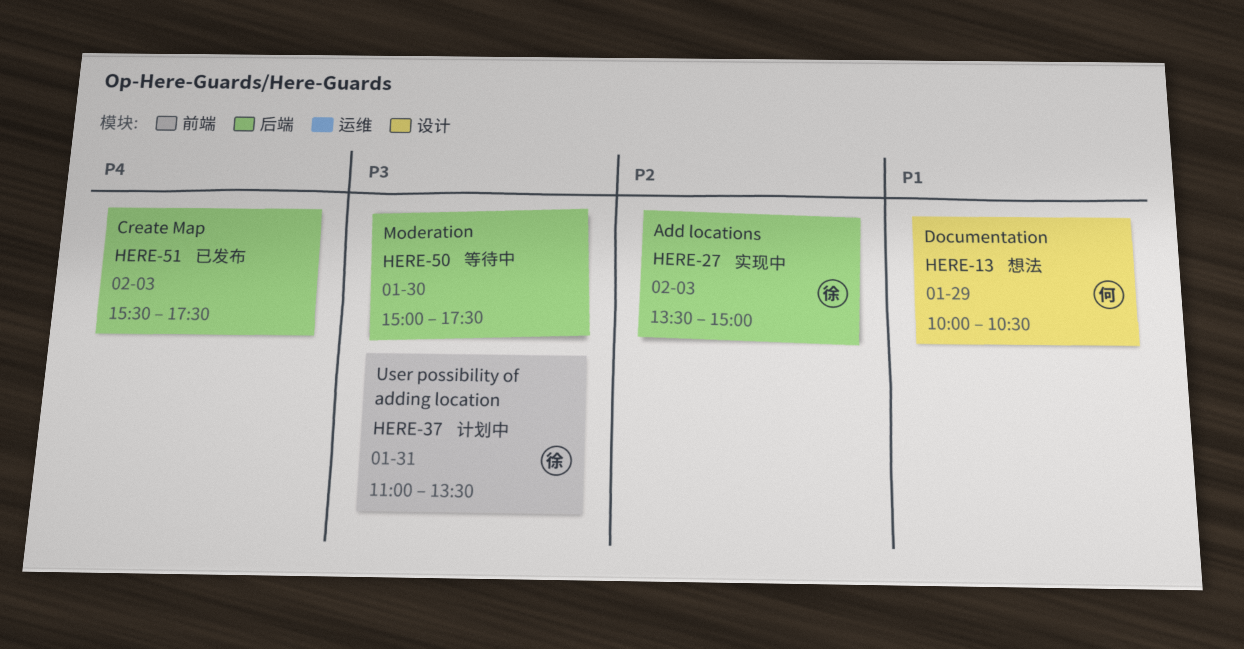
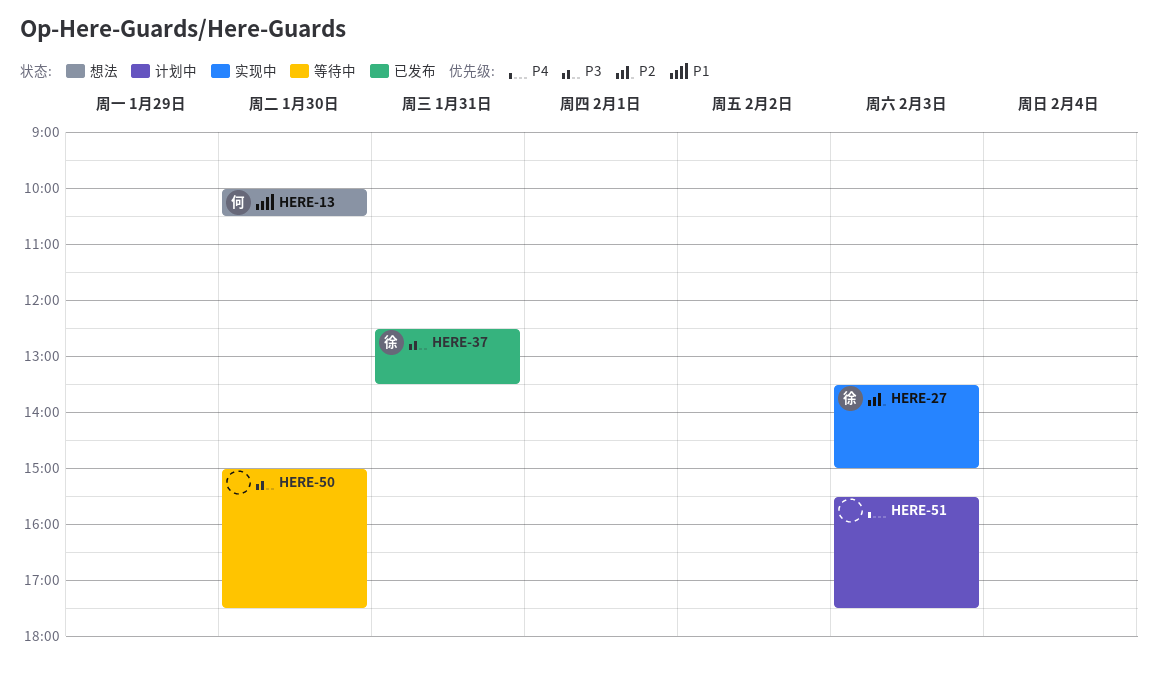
HERE-13, day: Jan 29 -> Jan 30
HERE-37, status: 计划中 -> 已发布
HERE-37, begins: 11:00 -> 12:30
HERE-51, status: 已发布 -> 计划中

